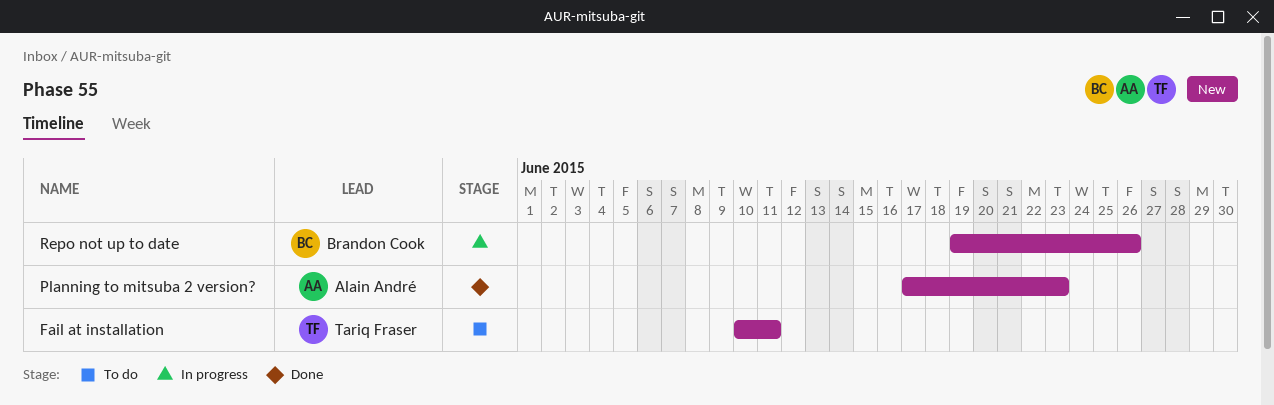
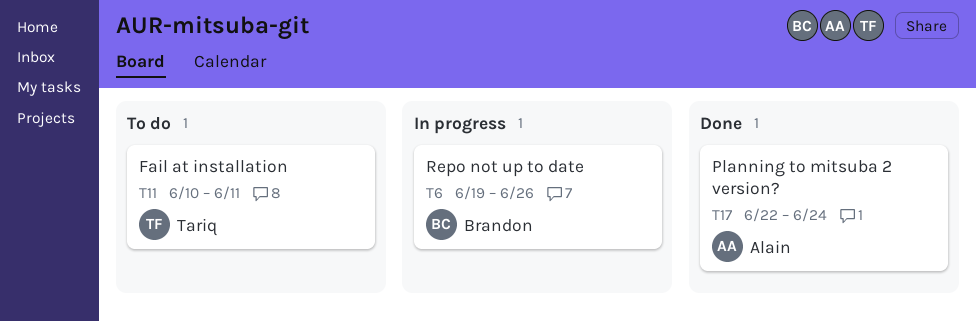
Planning to mitsuba 2 version?, start: Jun 17 -> Jun 22
Planning to mitsuba 2 version?, due: Jun 23 -> Jun 24

